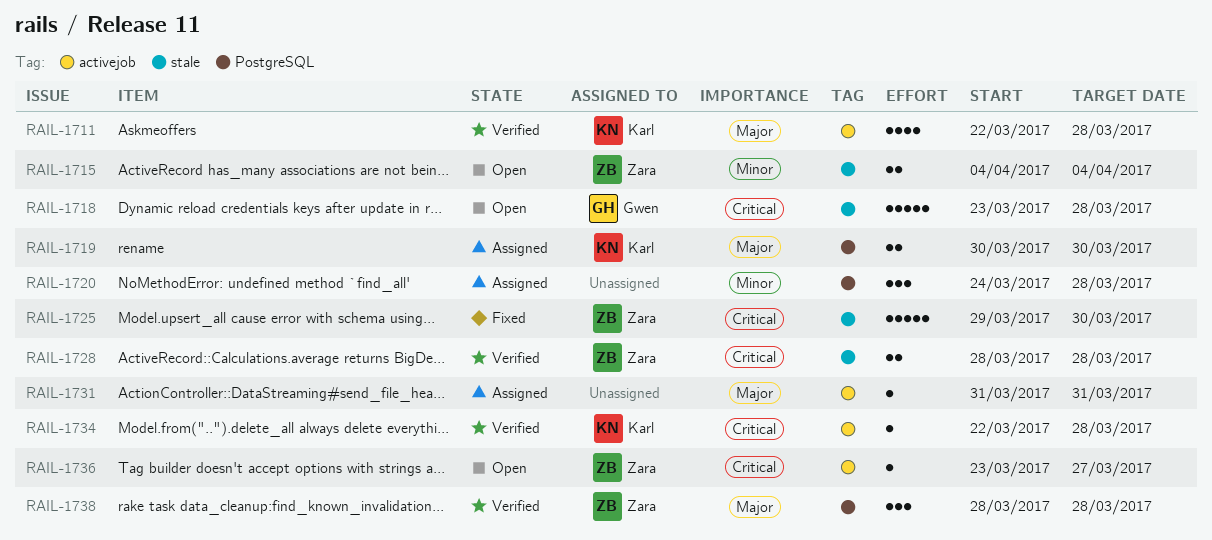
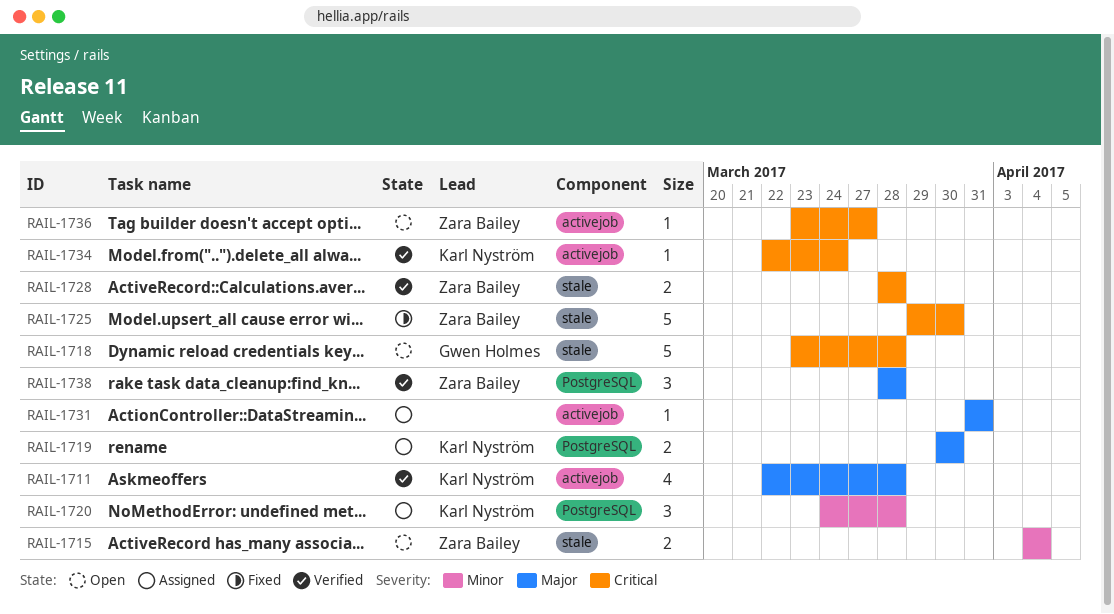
RAIL-1720, owner: none -> Karl Nyström
RAIL-1734, due: Mar 28 -> Mar 24

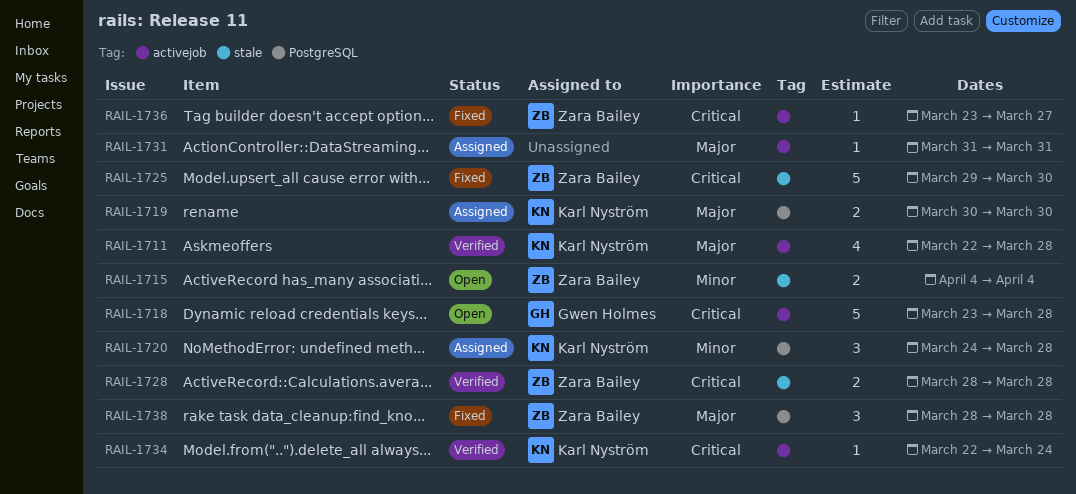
RAIL-1718, label: stale -> activejob
RAIL-1736, status: Open -> Fixed
RAIL-1738, status: Verified -> Fixed

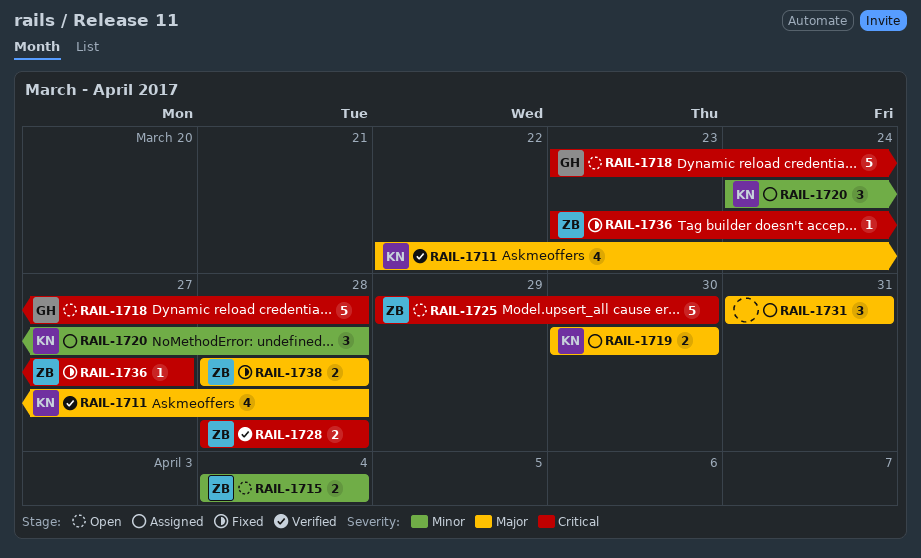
RAIL-1725, status: Fixed -> Open
RAIL-1731, estimate: 1 -> 3
RAIL-1734: present -> none
RAIL-1738, estimate: 3 -> 2

